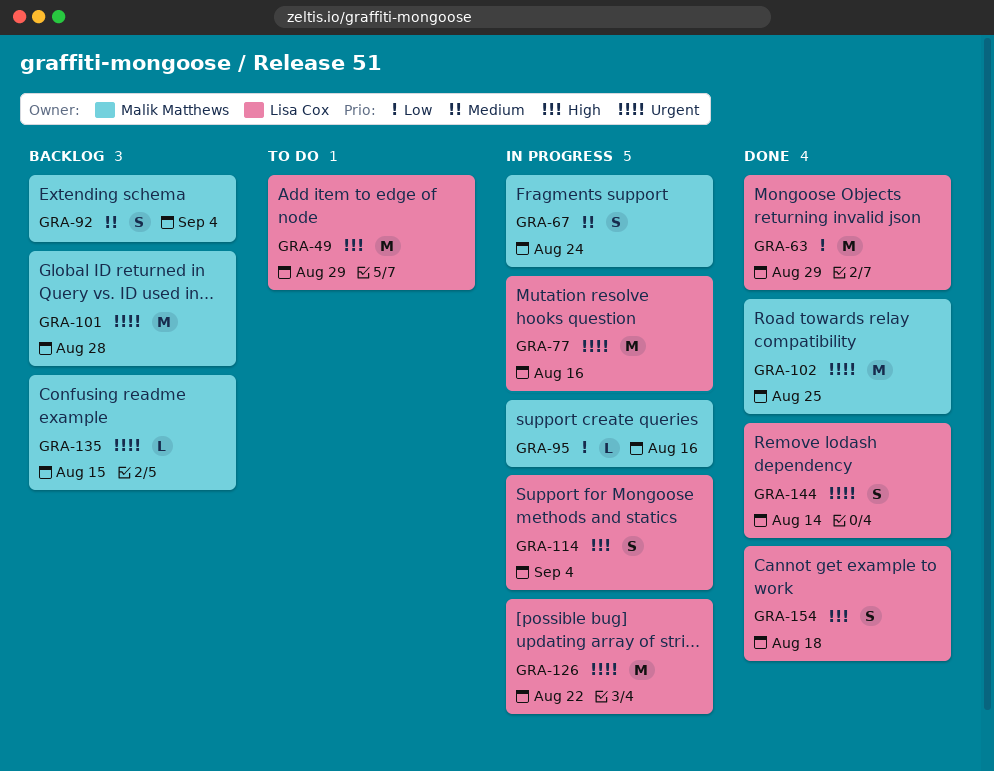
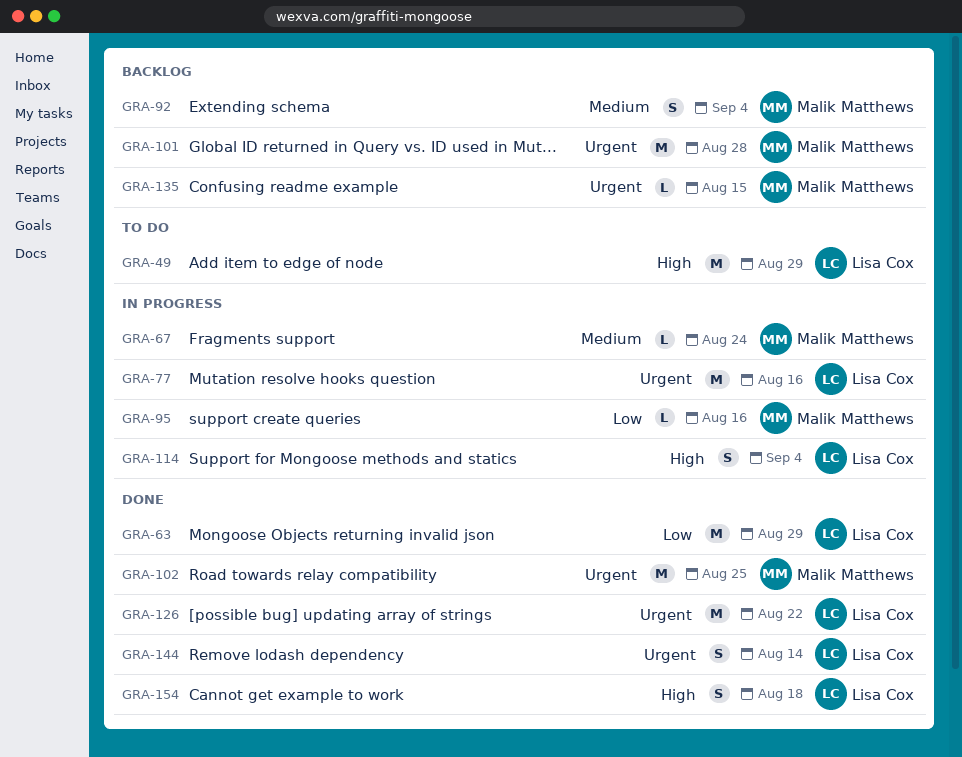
GRA-67, estimate: S -> L
GRA-126, status: In progress -> Done

